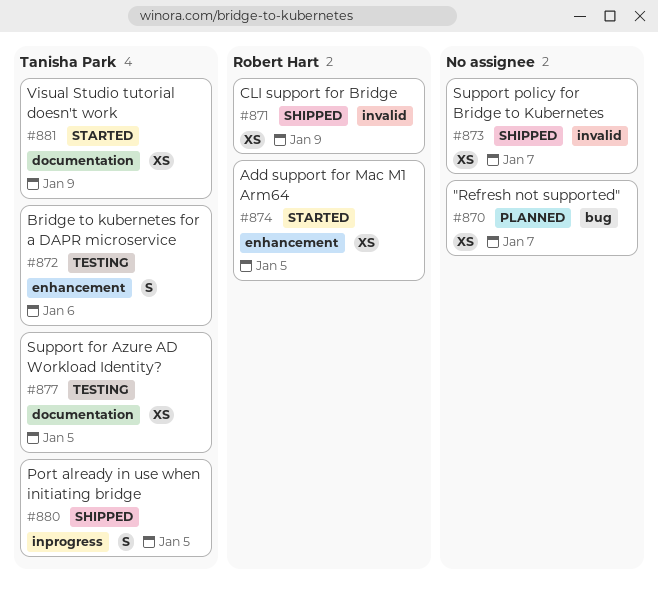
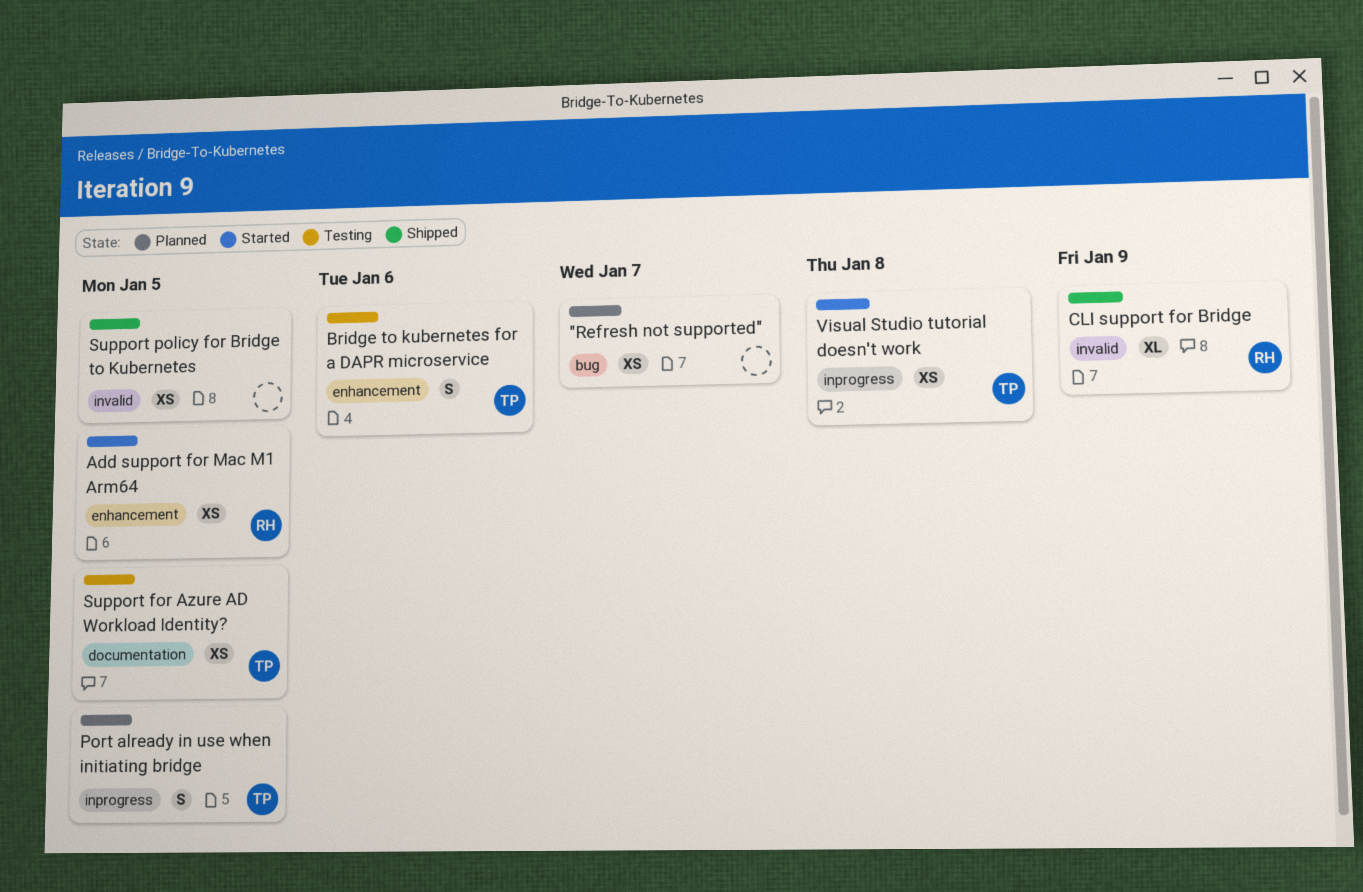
CLI support for Bridge, estimate: XS -> XL
Port already in use when initiating bridge, status: Shipped -> Planned
Support policy for Bridge to Kubernetes, due: Jan 7 -> Jan 5
Visual Studio tutorial doesn't work, label: documentation -> inprogress
Visual Studio tutorial doesn't work, due: Jan 9 -> Jan 8

